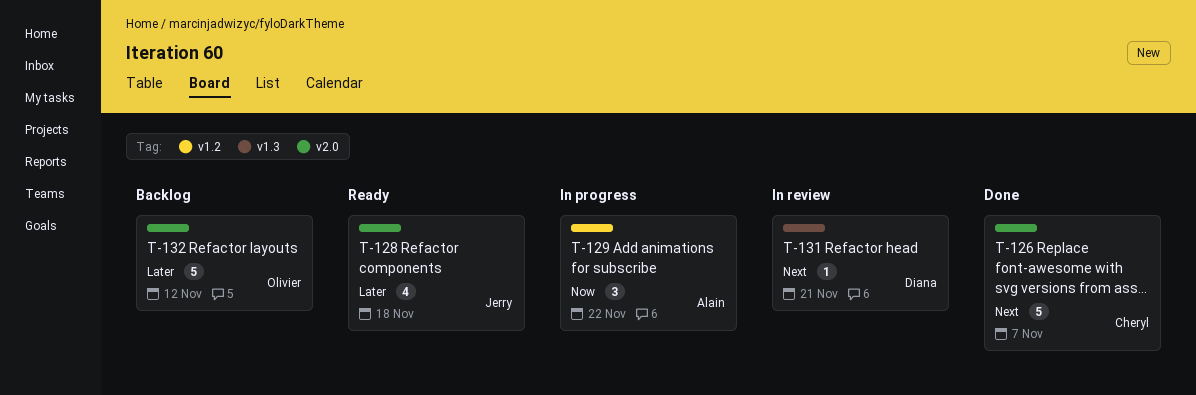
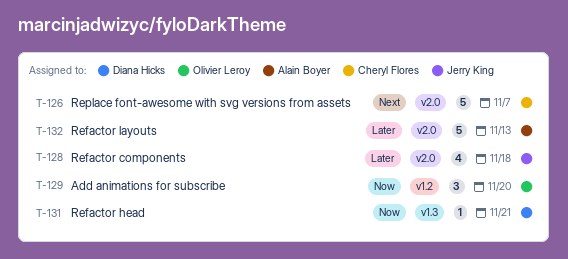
T-129, owner: Alain Boyer -> Olivier Leroy
T-129, due: Nov 22 -> Nov 20
T-131, priority: Next -> Now
T-132, owner: Olivier Leroy -> Alain Boyer
T-132, due: Nov 12 -> Nov 13

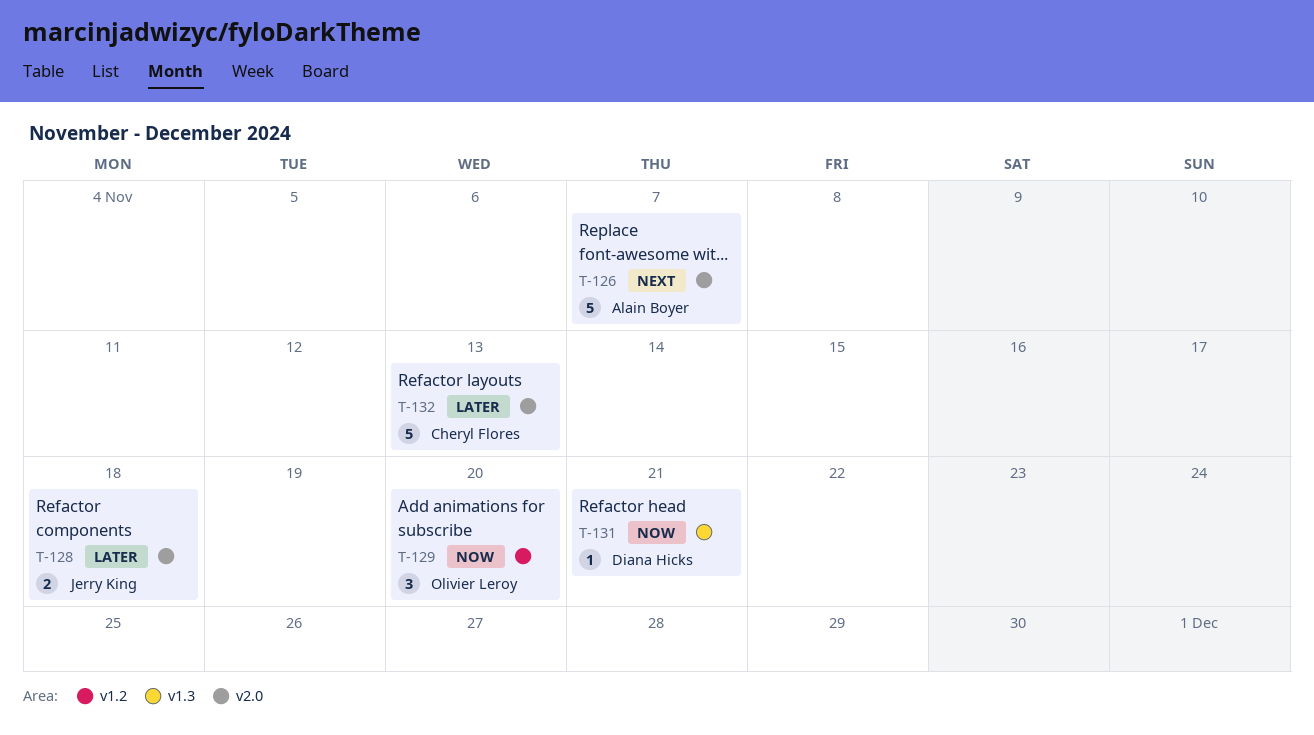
T-126, owner: Cheryl Flores -> Alain Boyer
T-128, estimate: 4 -> 2
T-132, owner: Alain Boyer -> Cheryl Flores

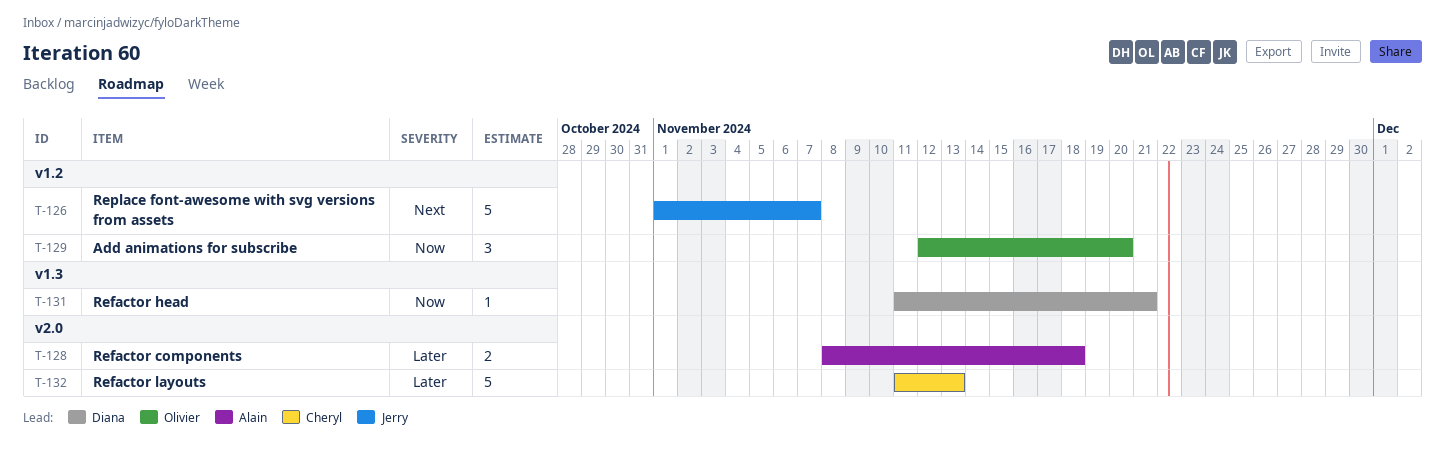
T-126, owner: Alain Boyer -> Jerry King
T-126, label: v2.0 -> v1.2
T-128, owner: Jerry King -> Alain Boyer

